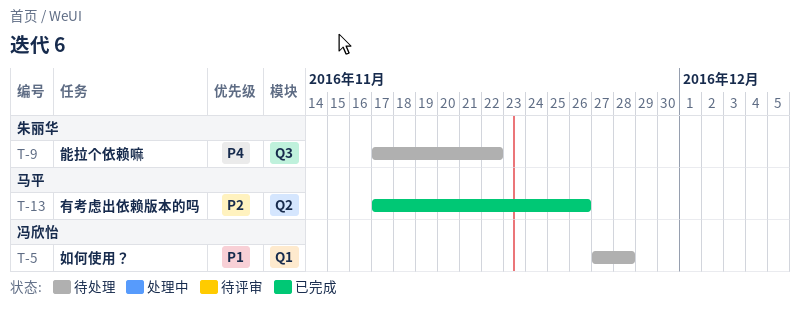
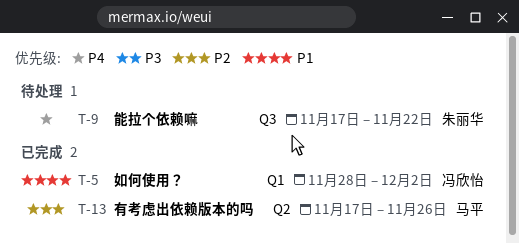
T-5, status: 待处理 -> 已完成
T-5, start: Nov 27 -> Nov 28
T-5, due: Nov 28 -> Dec 2

